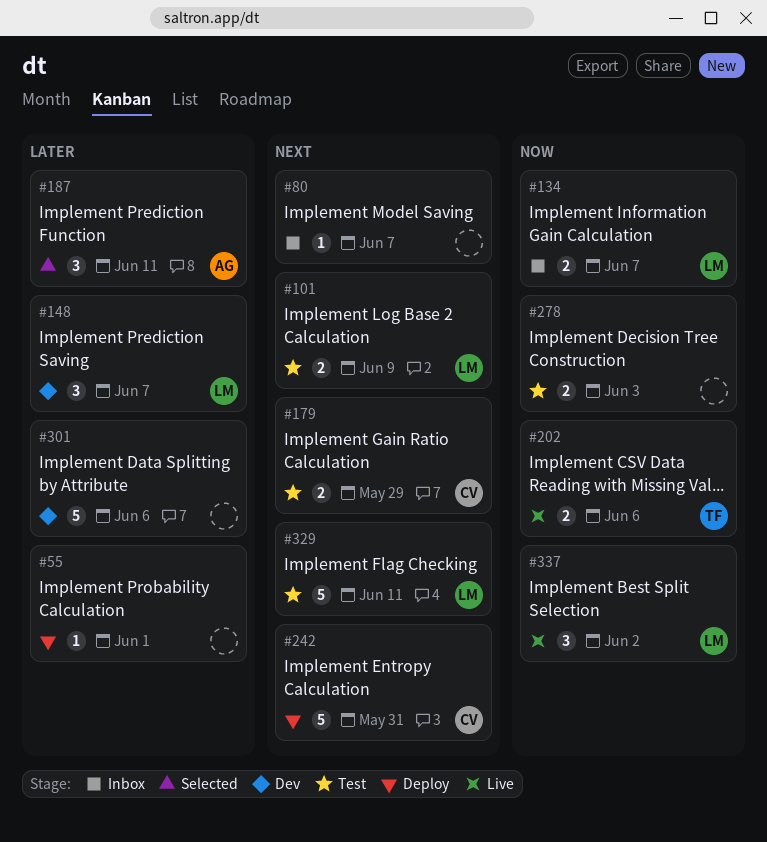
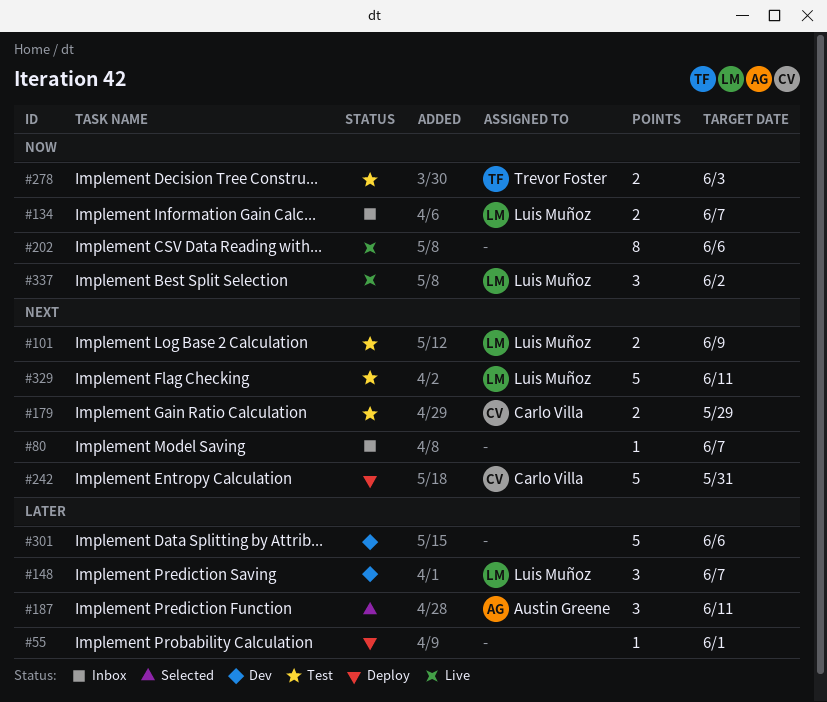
#202, owner: Trevor Foster -> none
#202, estimate: 2 -> 8
#278, owner: none -> Trevor Foster

